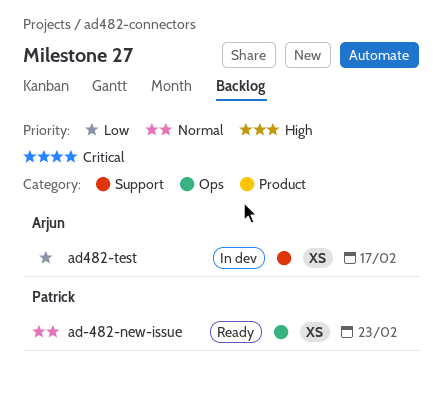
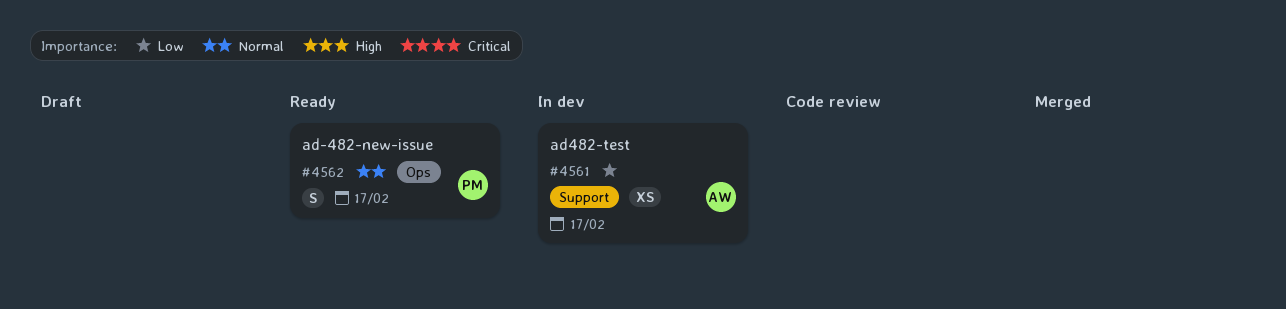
ad-482-new-issue, estimate: XS -> S
ad-482-new-issue, due: Feb 23 -> Feb 17

